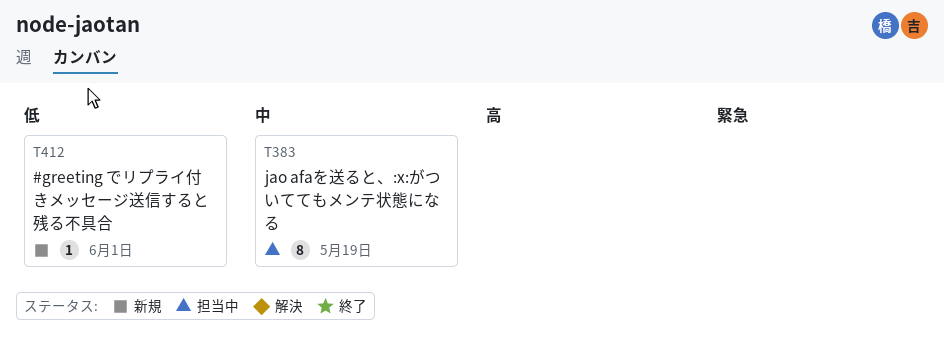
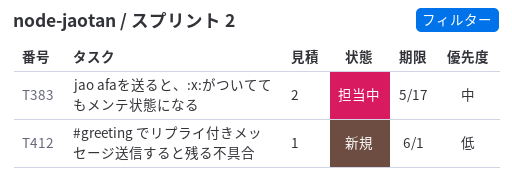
T383, estimate: 8 -> 2
T383, due: May 19 -> May 17

